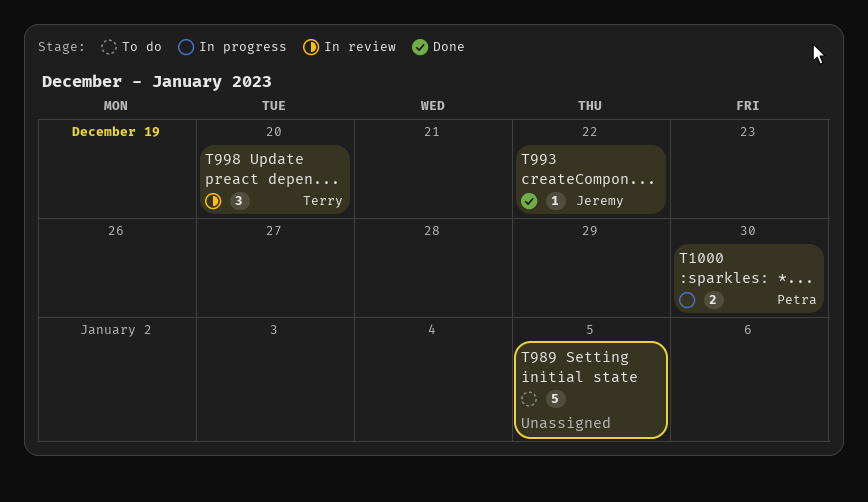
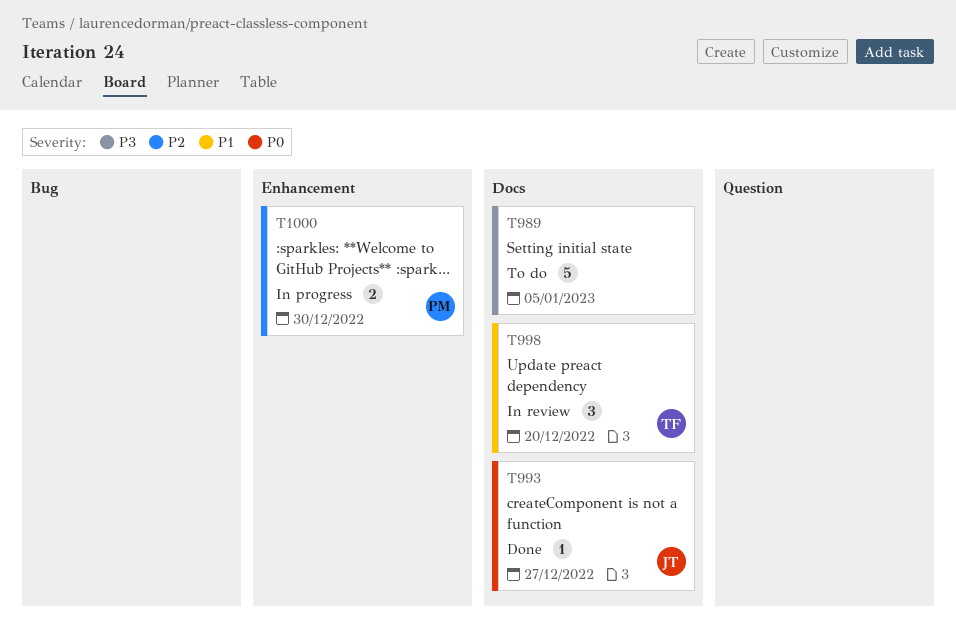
T993, due: Dec 22 -> Dec 27

